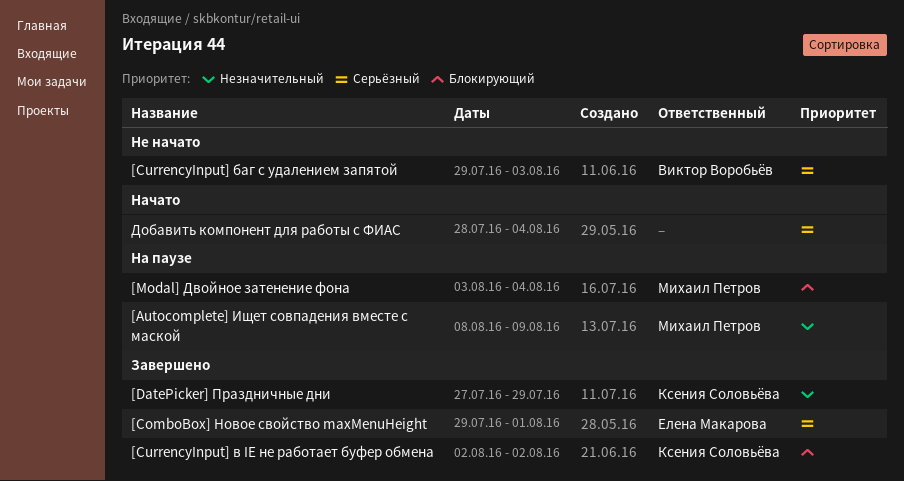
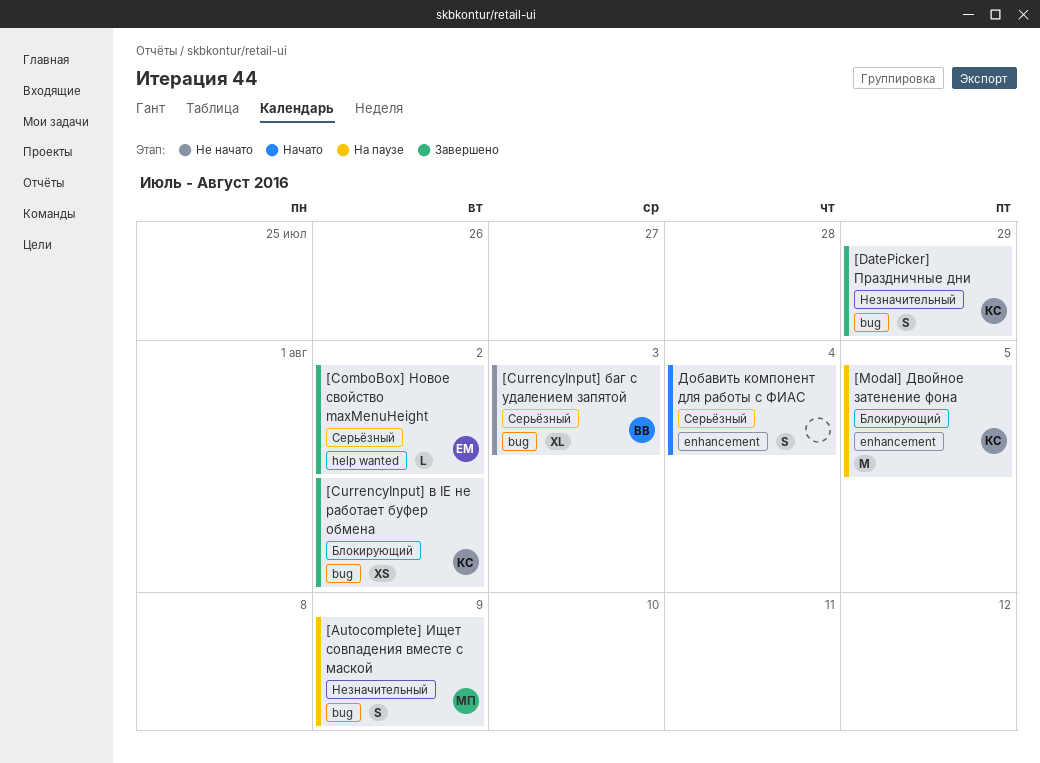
[ComboBox] Новое свойство maxMenuHeight, due: Aug 1 -> Aug 2
[Modal] Двойное затенение фона, owner: Михаил Петров -> Ксения Соловьёва
[Modal] Двойное затенение фона, due: Aug 4 -> Aug 5

